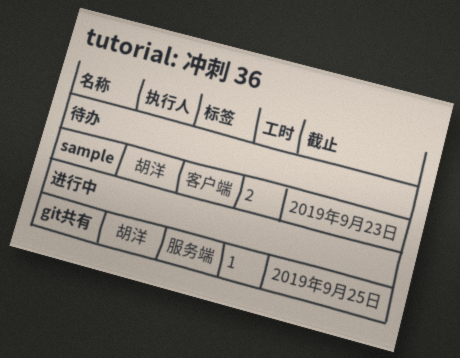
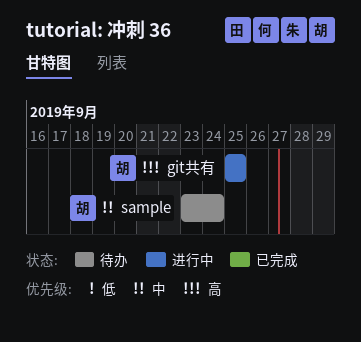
sample, due: Sep 23 -> Sep 24

